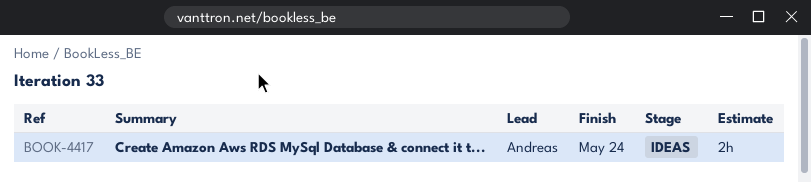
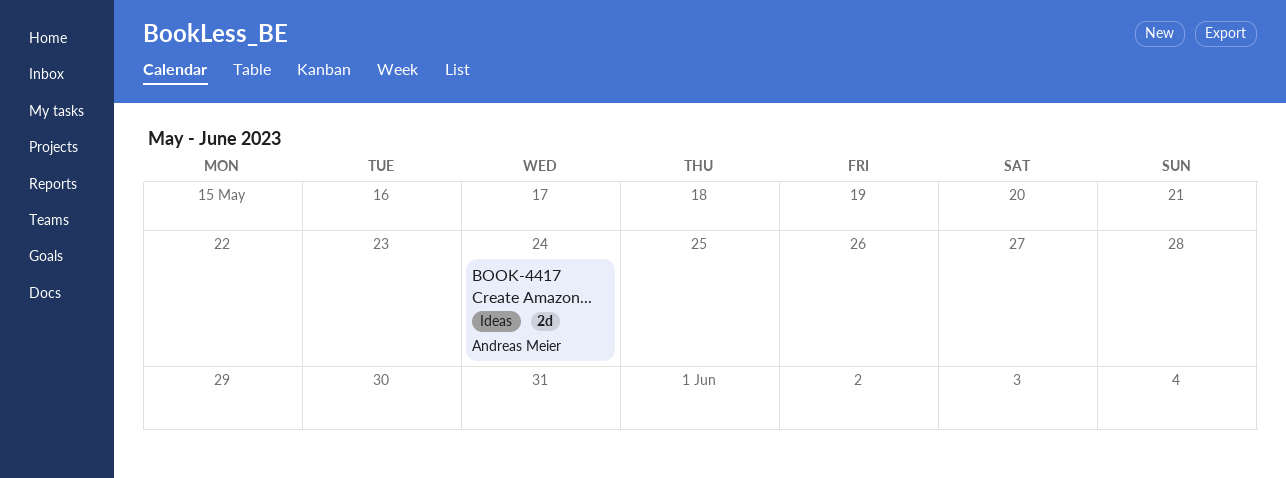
BOOK-4417, estimate: 2h -> 2d

